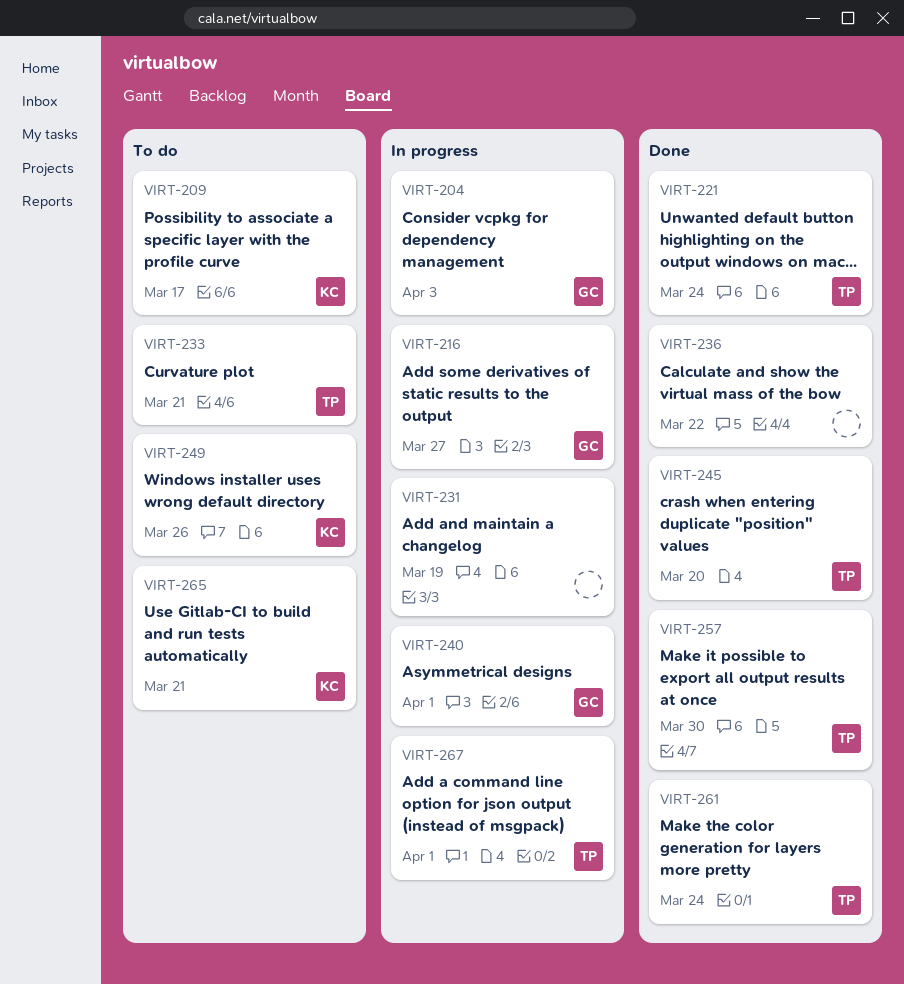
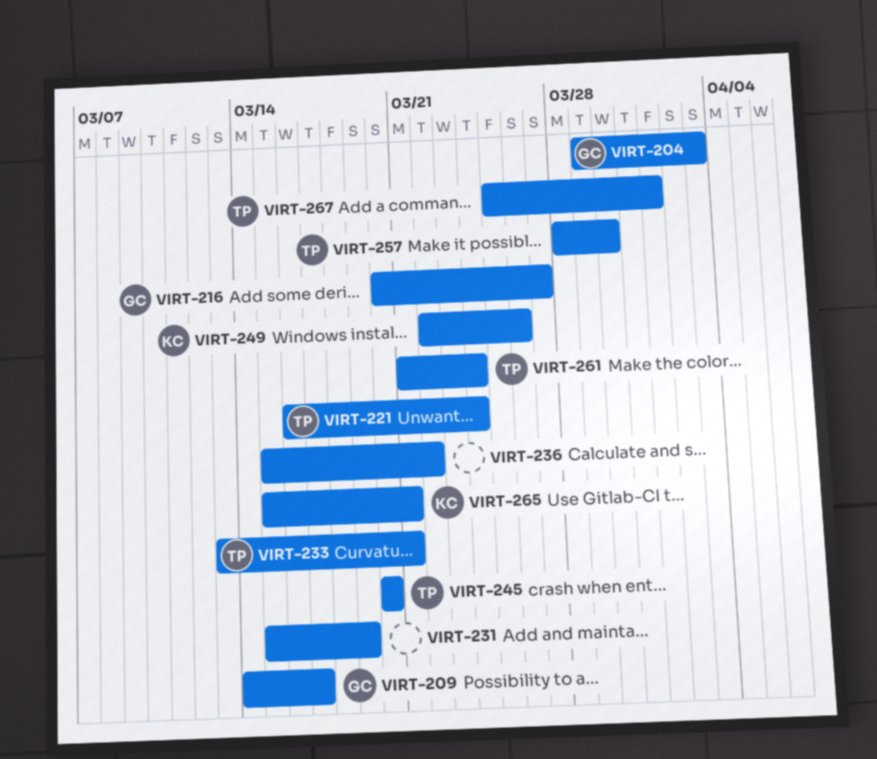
VIRT-209, owner: KC -> GC
VIRT-240: present -> none

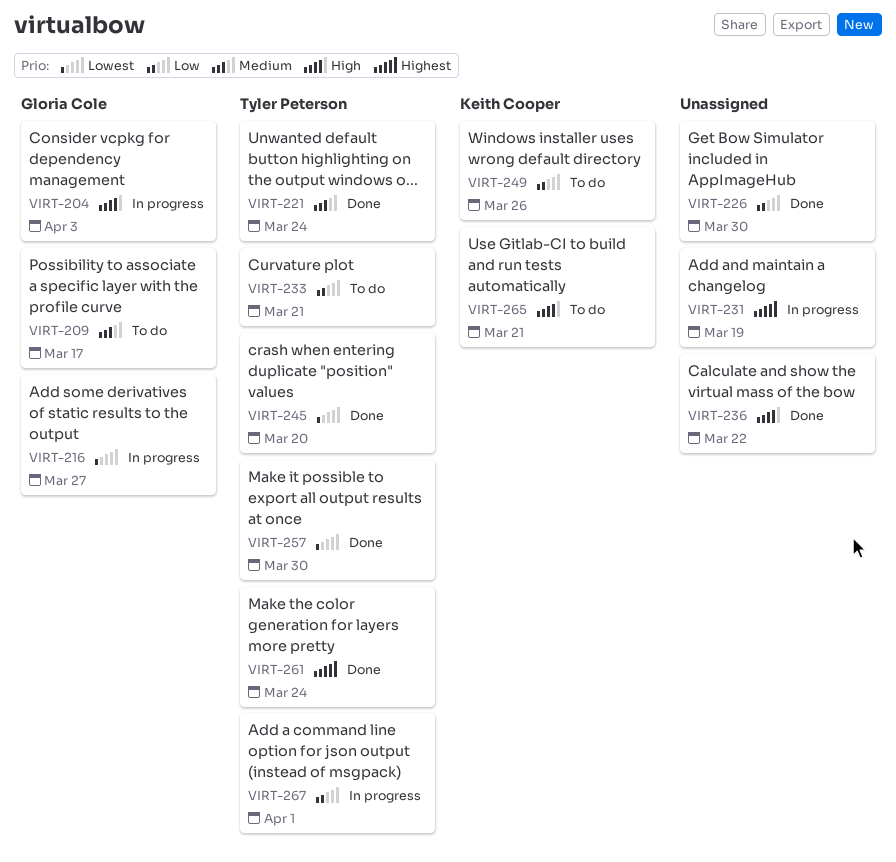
VIRT-226: none -> present

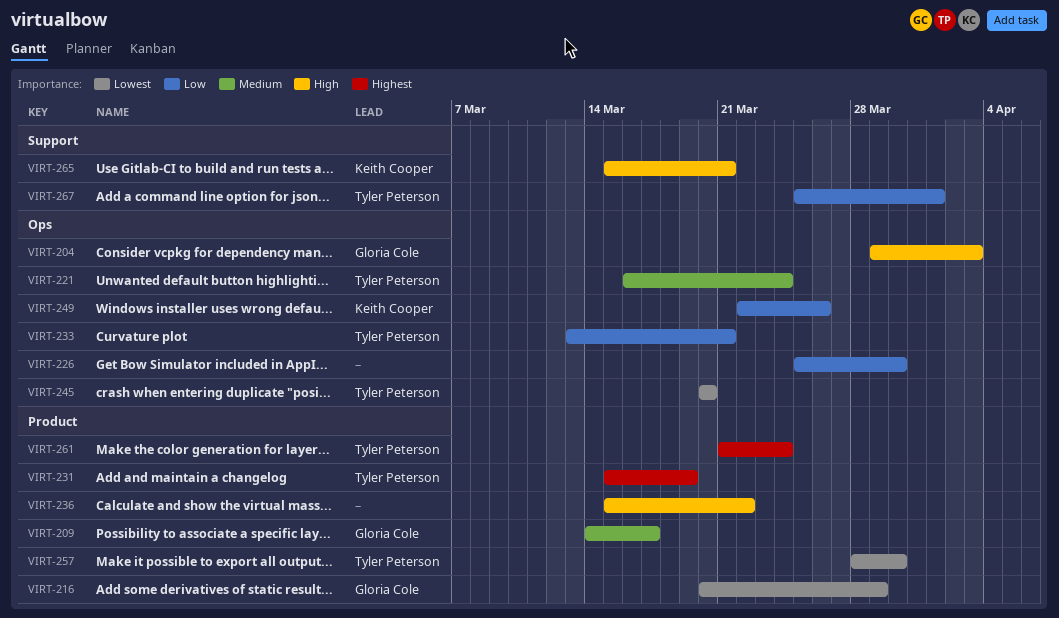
VIRT-216, due: Mar 27 -> Mar 29
VIRT-231, owner: none -> Tyler Peterson

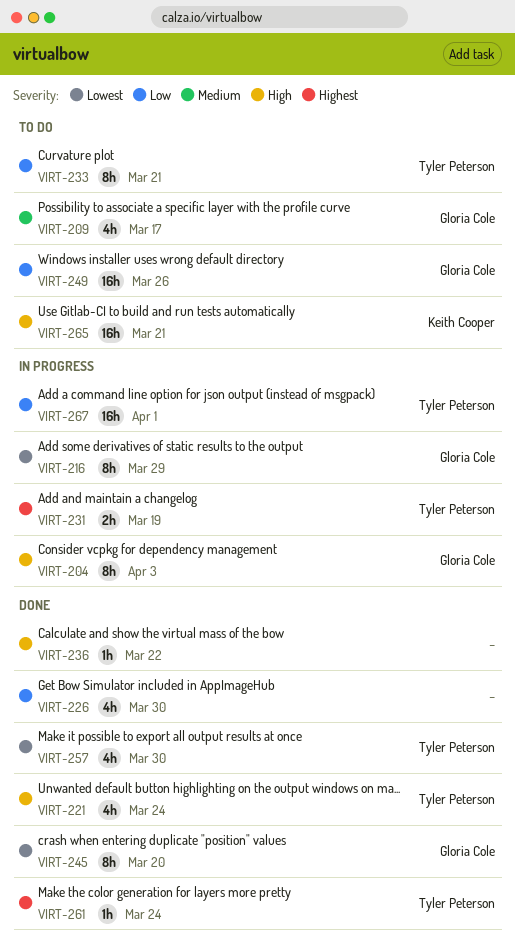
VIRT-221, priority: Medium -> High
VIRT-245, owner: Tyler Peterson -> Gloria Cole
VIRT-249, owner: Keith Cooper -> Gloria Cole

